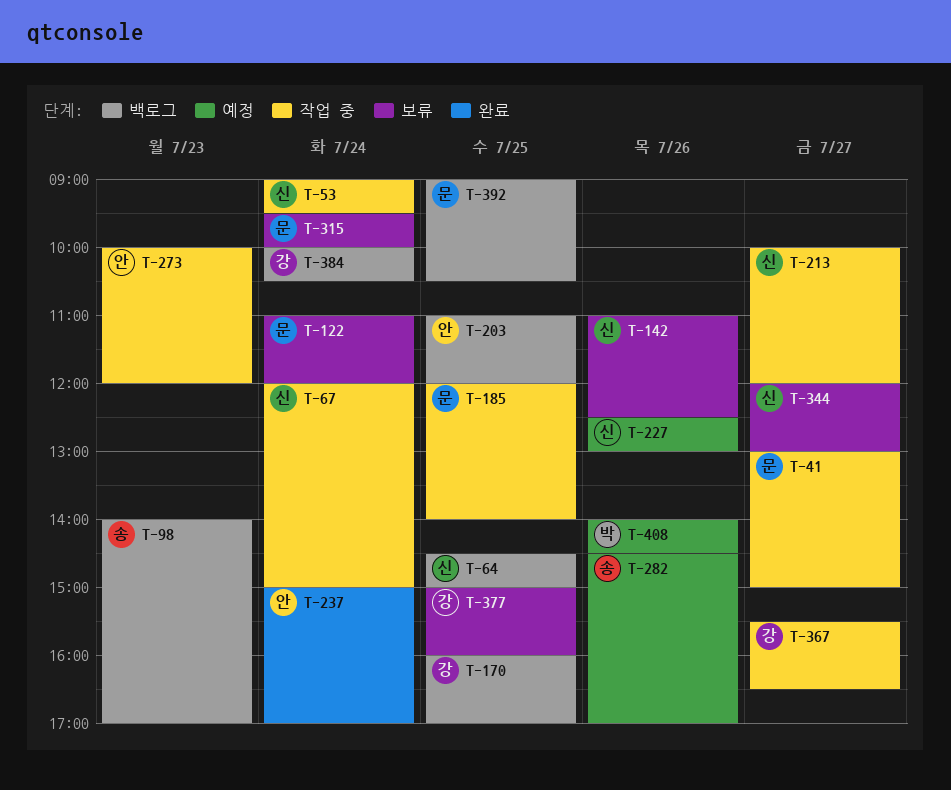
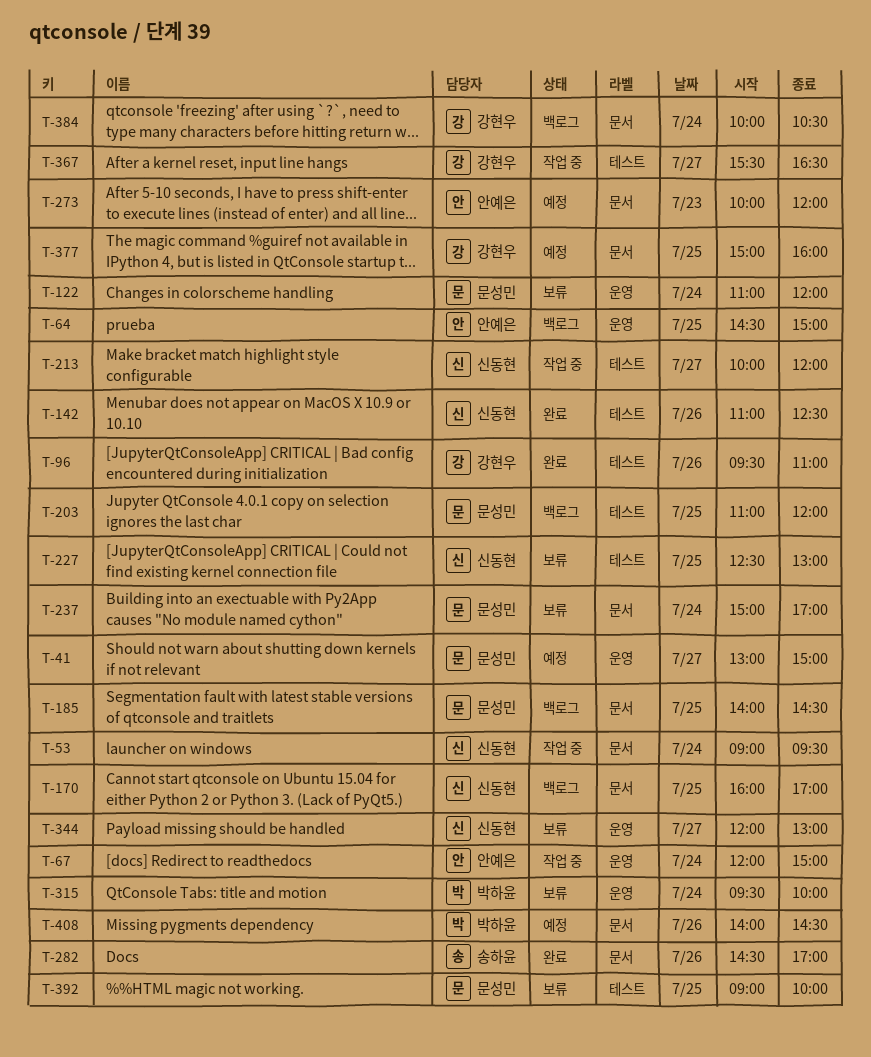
T-41, status: 작업 중 -> 예정
T-64, owner: 신동현 -> 안예은
T-67, owner: 신동현 -> 안예은
T-96: none -> present
T-98: present -> none
T-142, status: 보류 -> 완료
T-170, owner: 강현우 -> 신동현
T-185, status: 작업 중 -> 백로그
T-185, begins: 12:00 -> 14:00
T-185, ends: 14:00 -> 14:30
T-203, owner: 안예은 -> 문성민
T-227, status: 예정 -> 보류
T-227, day: Jul 26 -> Jul 25
T-237, status: 완료 -> 보류
T-237, owner: 안예은 -> 문성민
T-273, status: 작업 중 -> 예정
T-282, status: 예정 -> 완료
T-315, owner: 문성민 -> 박하윤
T-377, status: 보류 -> 예정
T-392, status: 백로그 -> 보류
T-392, ends: 10:30 -> 10:00

